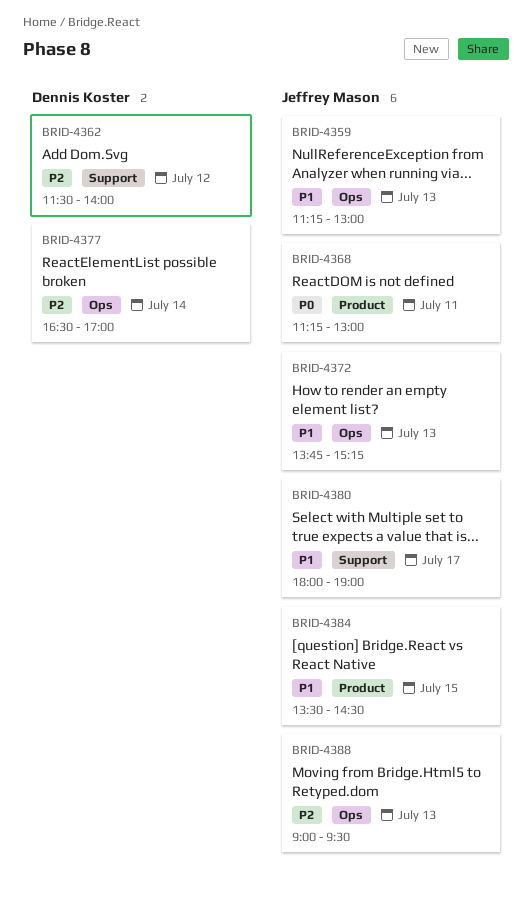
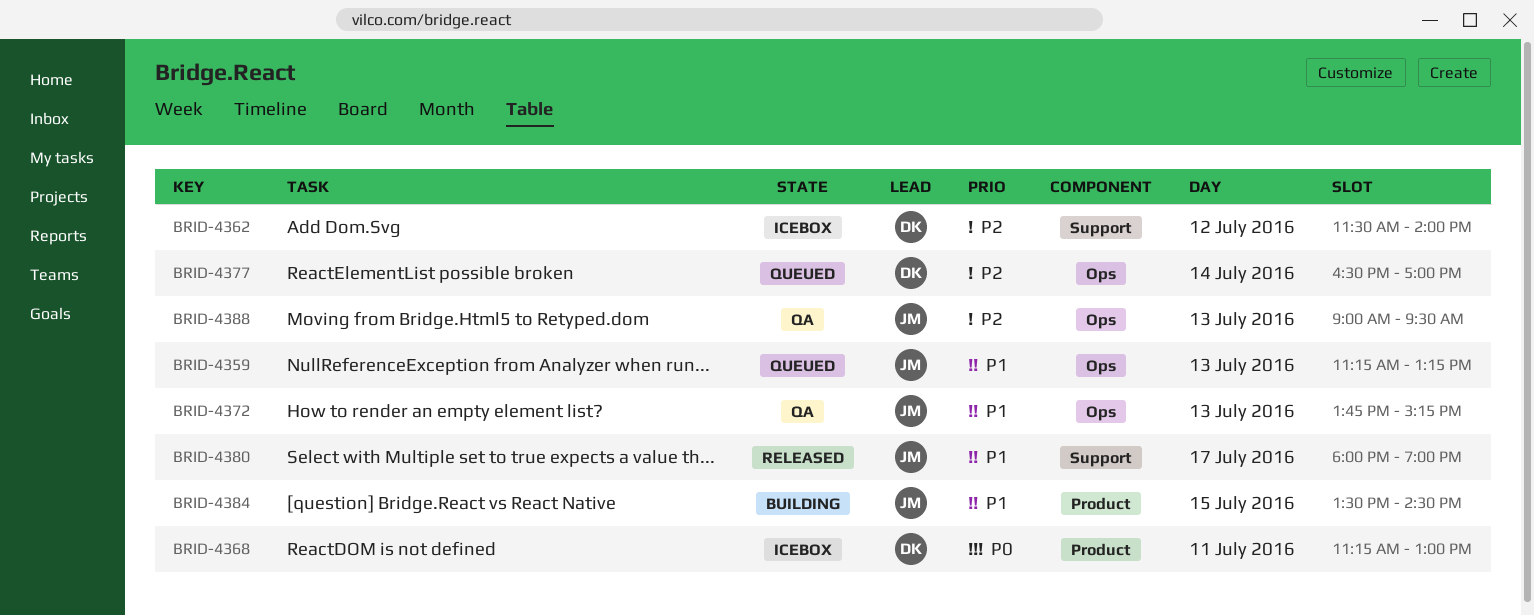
BRID-4359, ends: 13:00 -> 13:15
BRID-4368, owner: Jeffrey Mason -> Dennis Koster

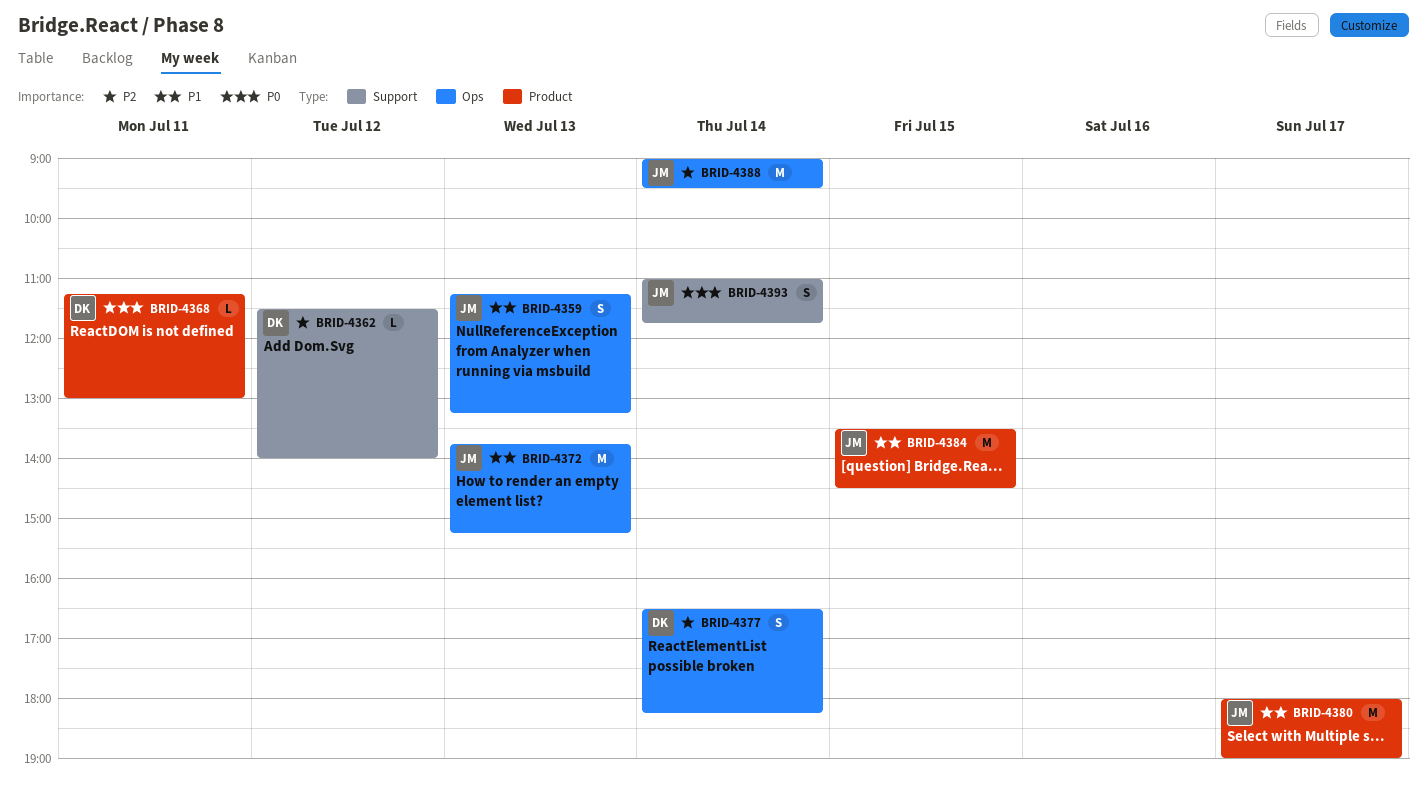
BRID-4377, ends: 17:00 -> 18:15
BRID-4380, label: Support -> Product
BRID-4388, day: Jul 13 -> Jul 14
BRID-4393: none -> present

